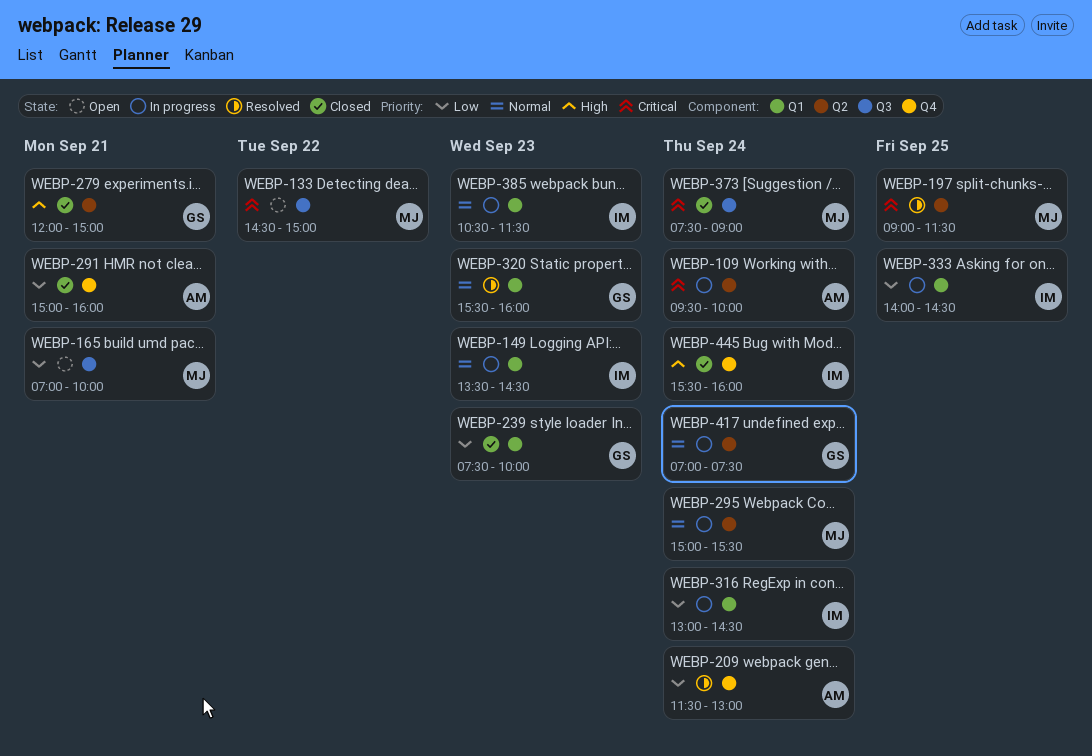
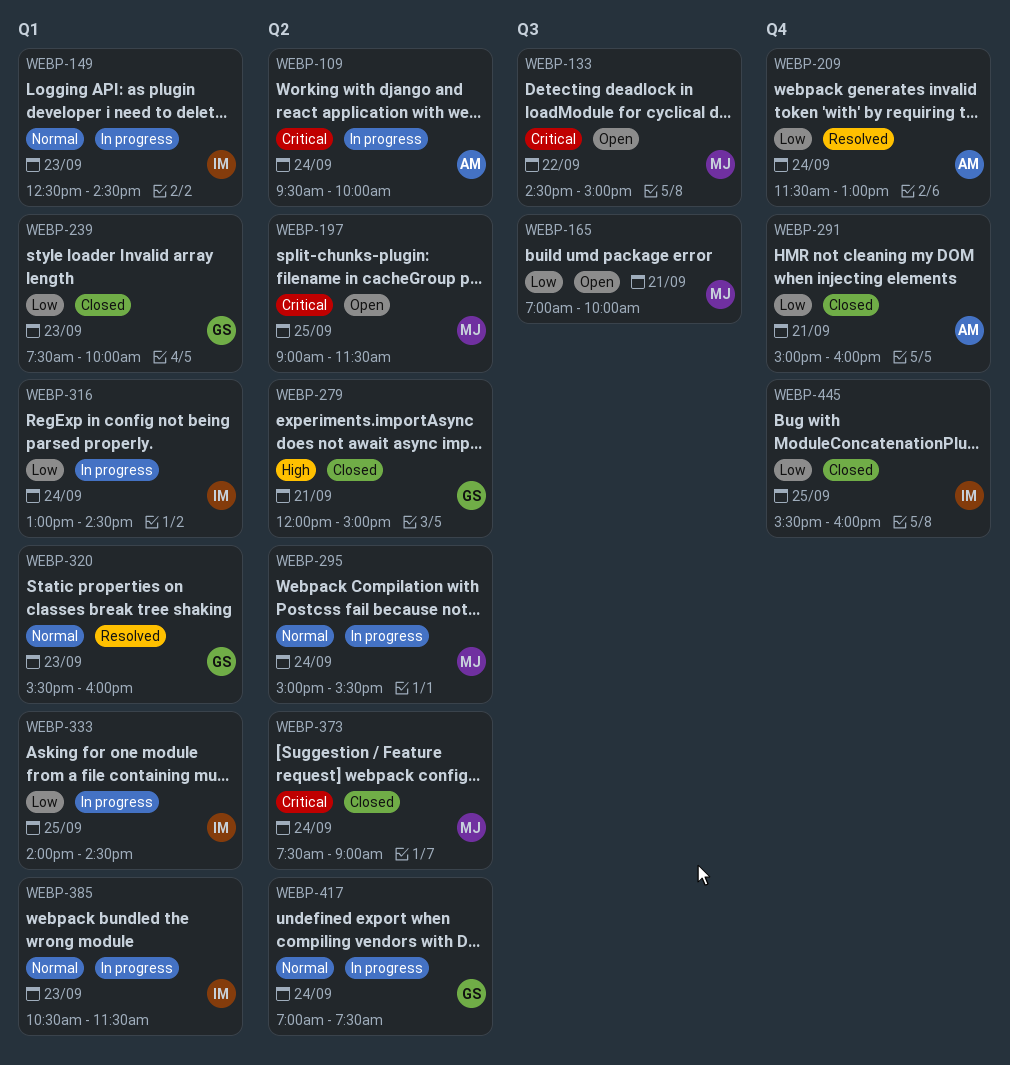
WEBP-149, begins: 13:30 -> 12:30
WEBP-197, status: Resolved -> Open
WEBP-373, label: Q3 -> Q2
WEBP-445, priority: High -> Low
WEBP-445, day: Sep 24 -> Sep 25

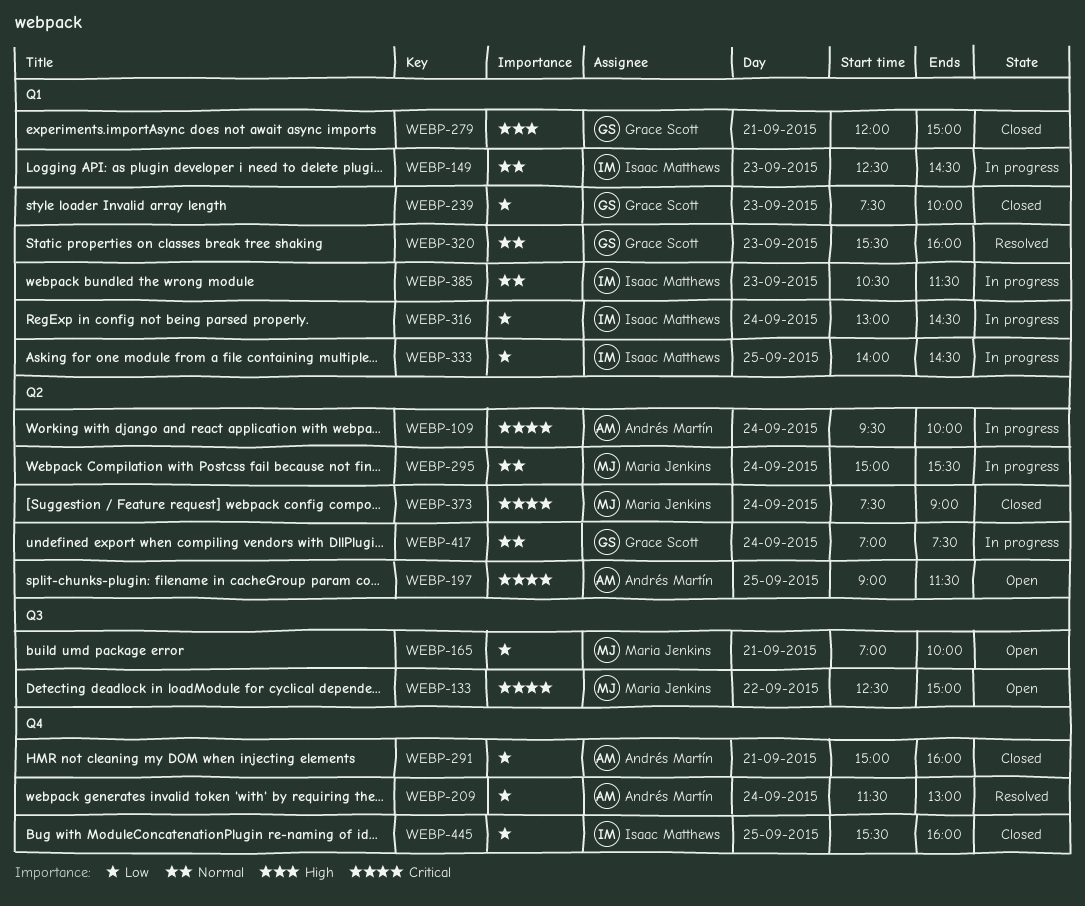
WEBP-133, begins: 14:30 -> 12:30
WEBP-197, owner: Maria Jenkins -> Andrés Martín
WEBP-279, label: Q2 -> Q1

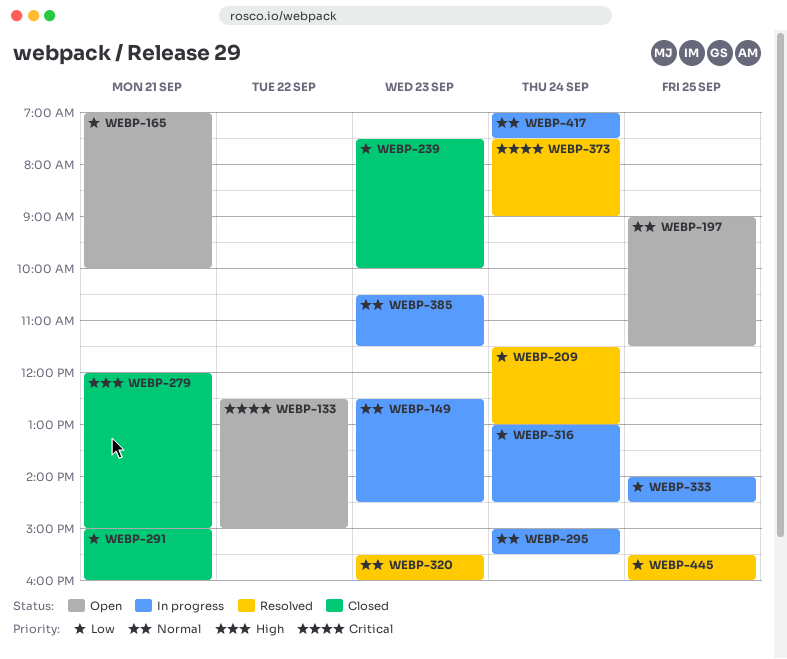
WEBP-109: present -> none
WEBP-197, priority: Critical -> Normal
WEBP-373, status: Closed -> Resolved
WEBP-445, status: Closed -> Resolved

